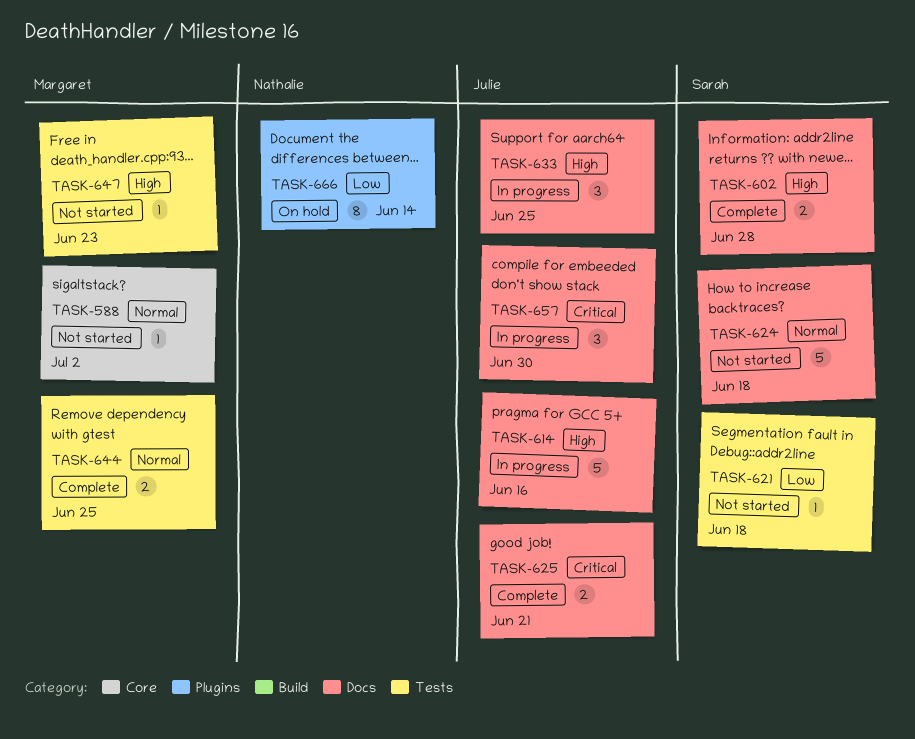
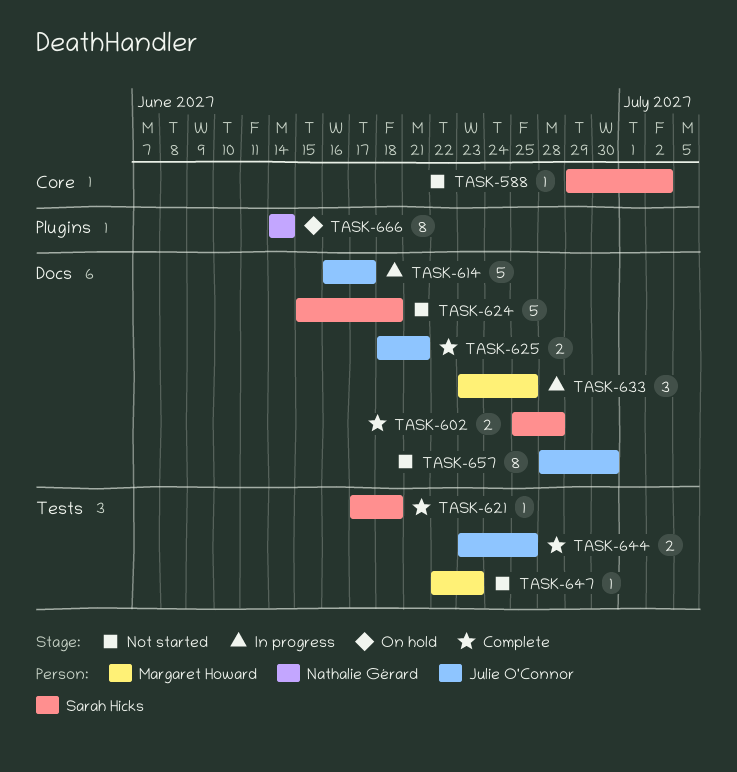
TASK-588, owner: Margaret Howard -> Sarah Hicks
TASK-614, due: Jun 16 -> Jun 17
TASK-621, status: Not started -> Complete
TASK-633, owner: Julie O'Connor -> Margaret Howard
TASK-644, owner: Margaret Howard -> Julie O'Connor
TASK-657, status: In progress -> Not started
TASK-657, estimate: 3 -> 8

